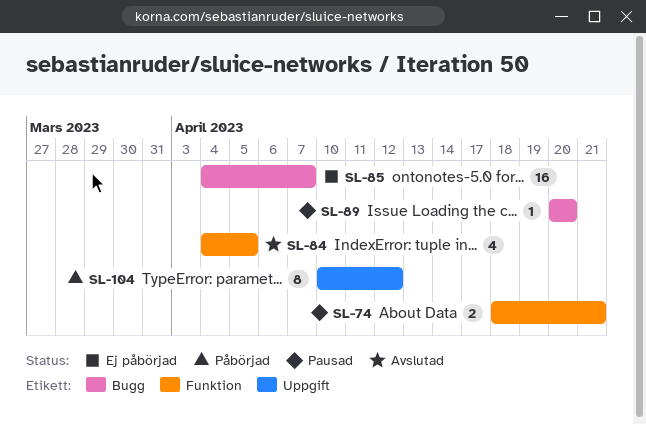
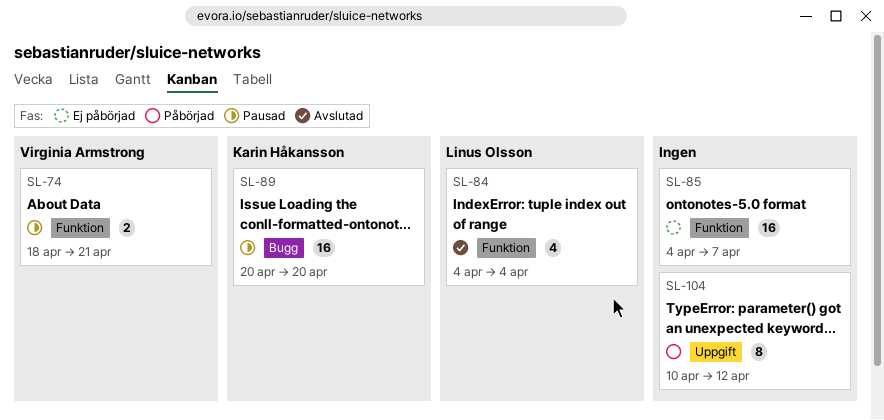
SL-84, due: Apr 5 -> Apr 4
SL-85, label: Bugg -> Funktion
SL-89, estimate: 1 -> 16

